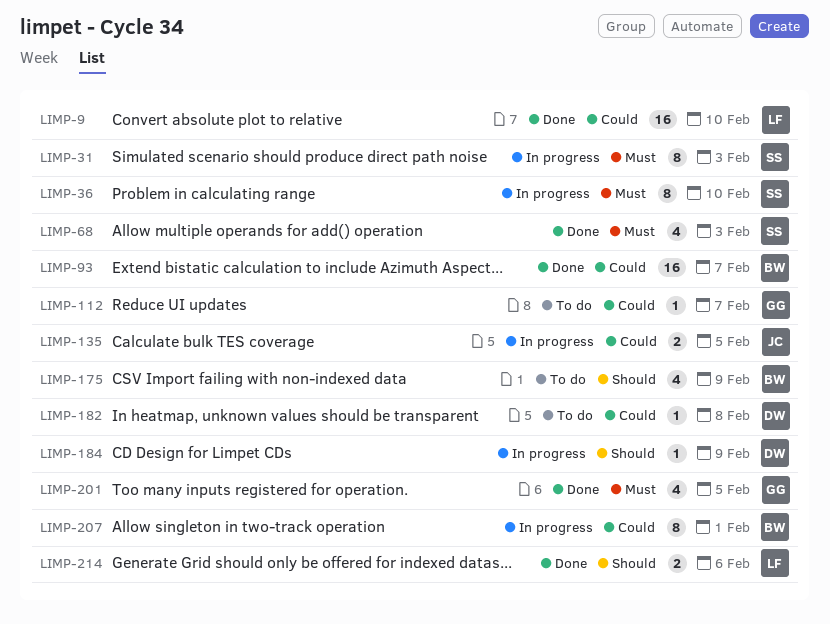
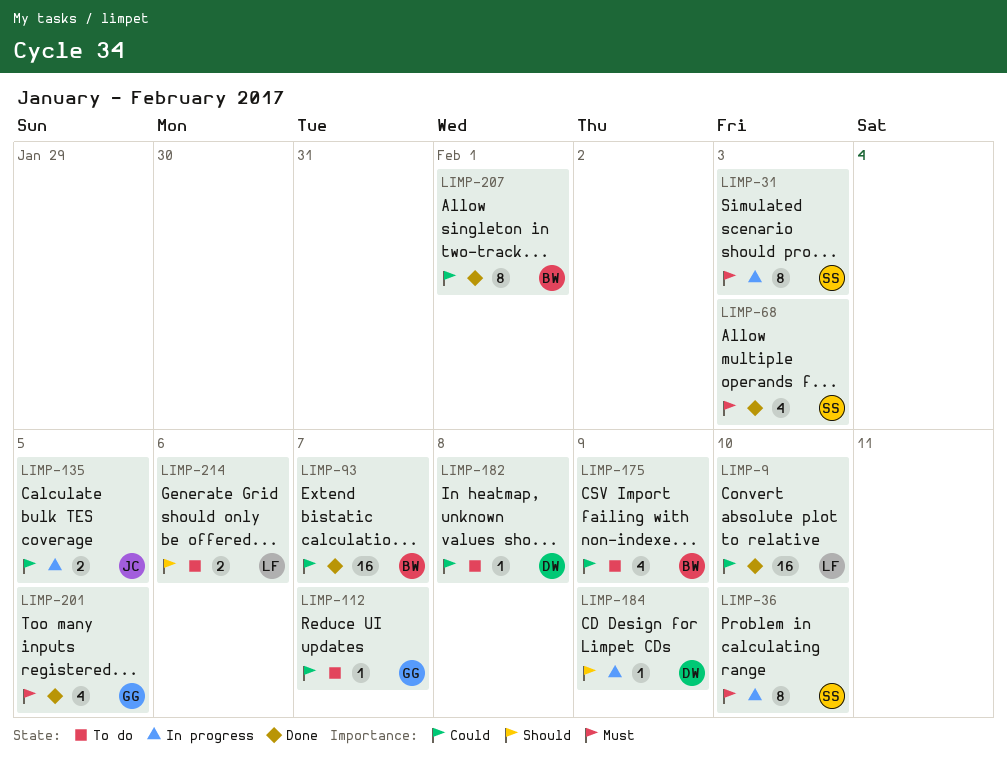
LIMP-175, priority: Should -> Could
LIMP-207, status: In progress -> Done
LIMP-214, status: Done -> To do

